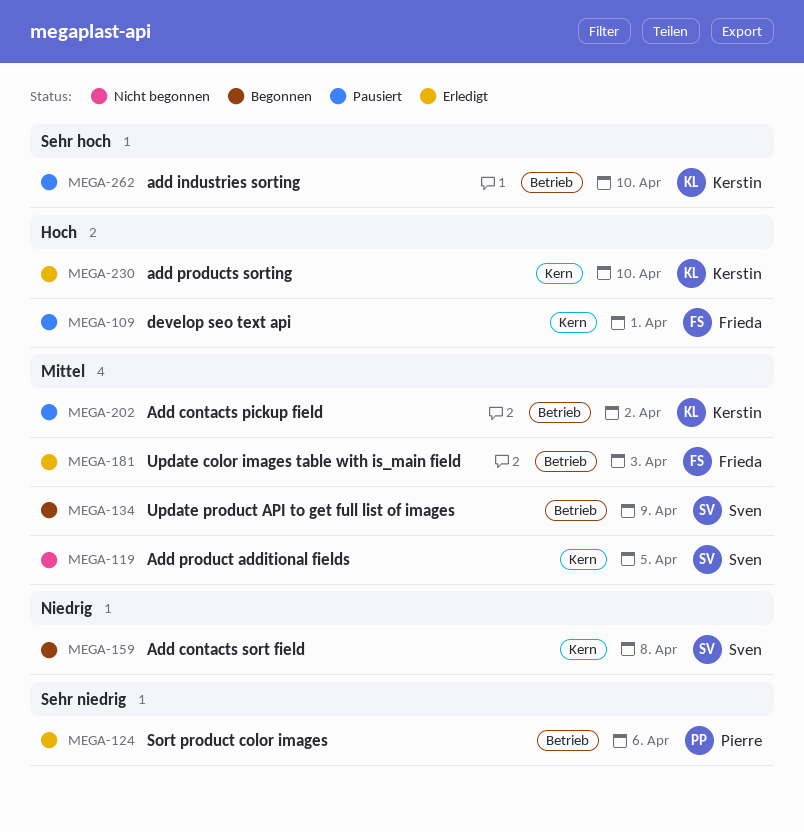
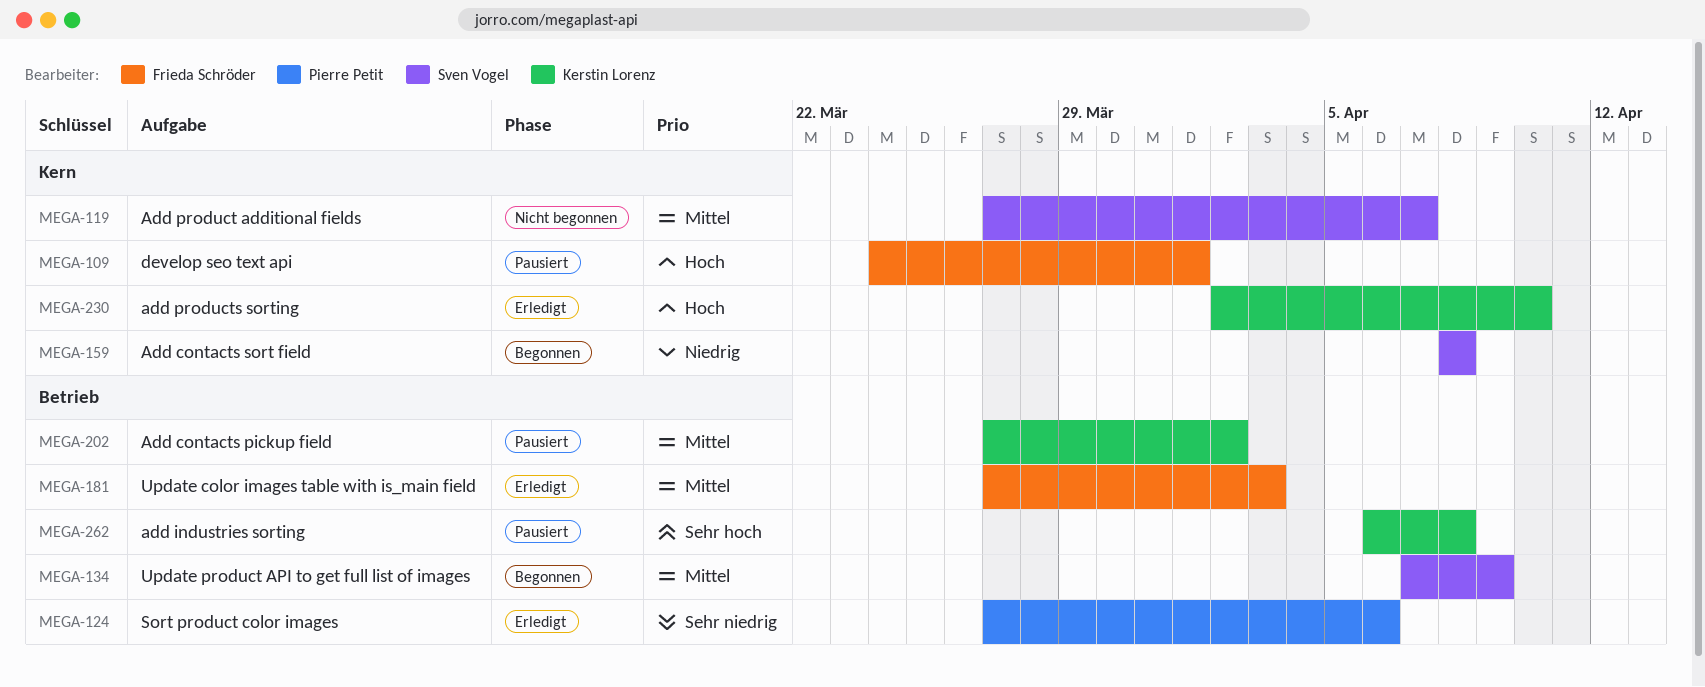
MEGA-119, due: Apr 5 -> Apr 7
MEGA-262, due: Apr 10 -> Apr 8

